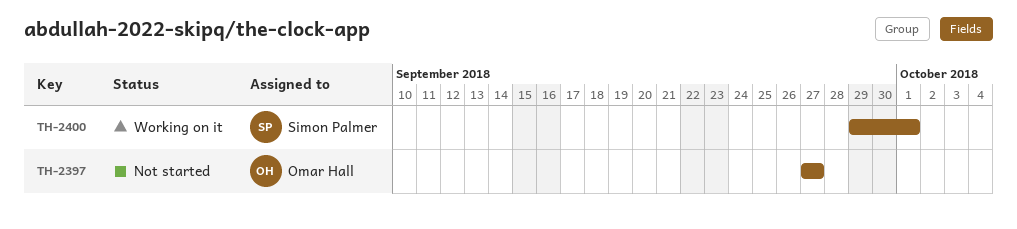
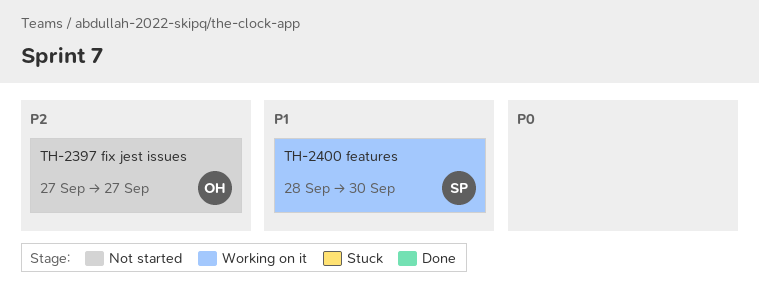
TH-2400, start: Sep 29 -> Sep 28
TH-2400, due: Oct 1 -> Sep 30

